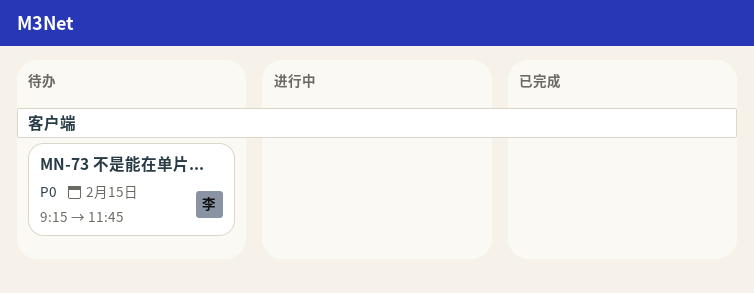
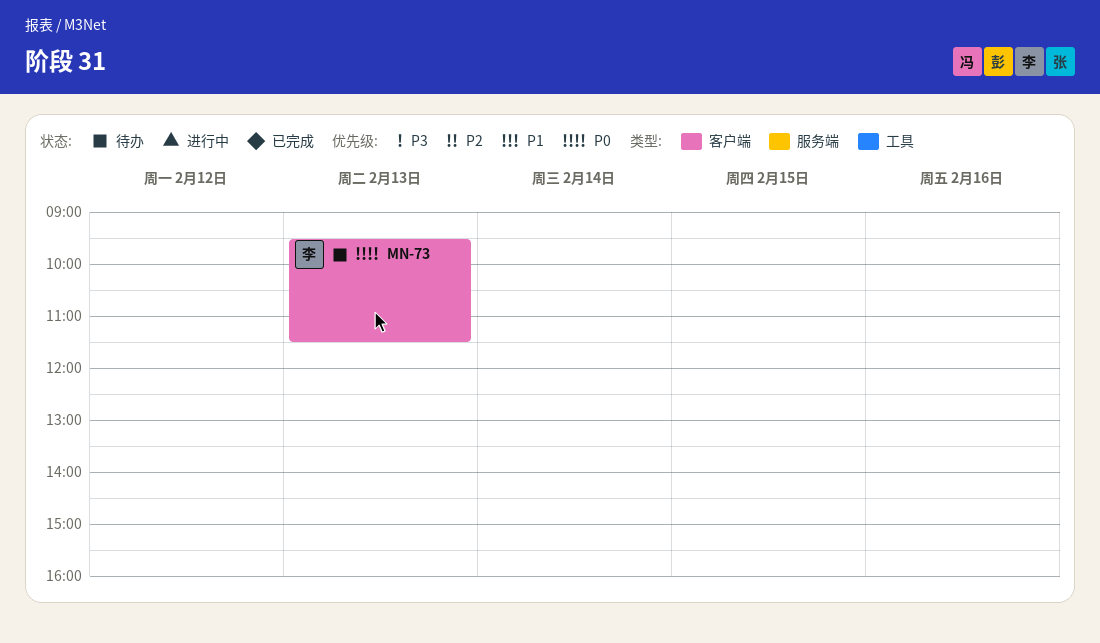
MN-73, day: Feb 15 -> Feb 13
MN-73, begins: 09:15 -> 09:30
MN-73, ends: 11:45 -> 11:30

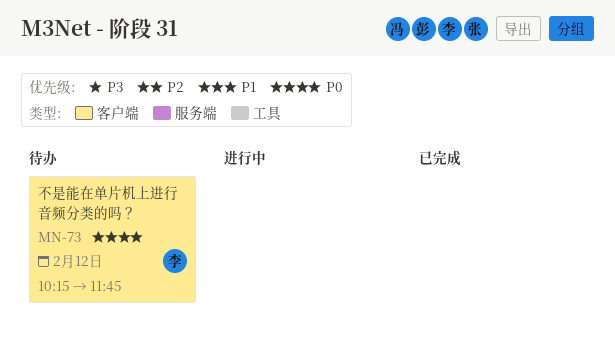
MN-73, day: Feb 13 -> Feb 12
MN-73, begins: 09:30 -> 10:15
MN-73, ends: 11:30 -> 11:45

